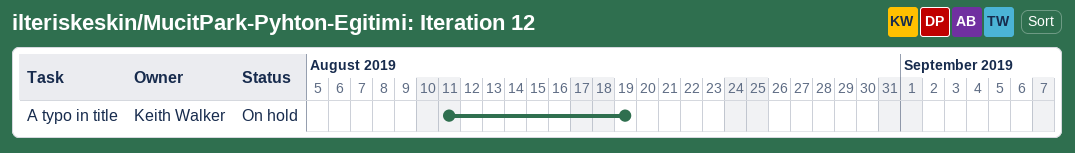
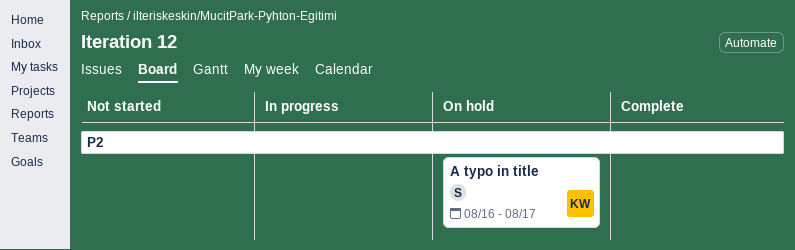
A typo in title, start: Aug 11 -> Aug 16
A typo in title, due: Aug 19 -> Aug 17

